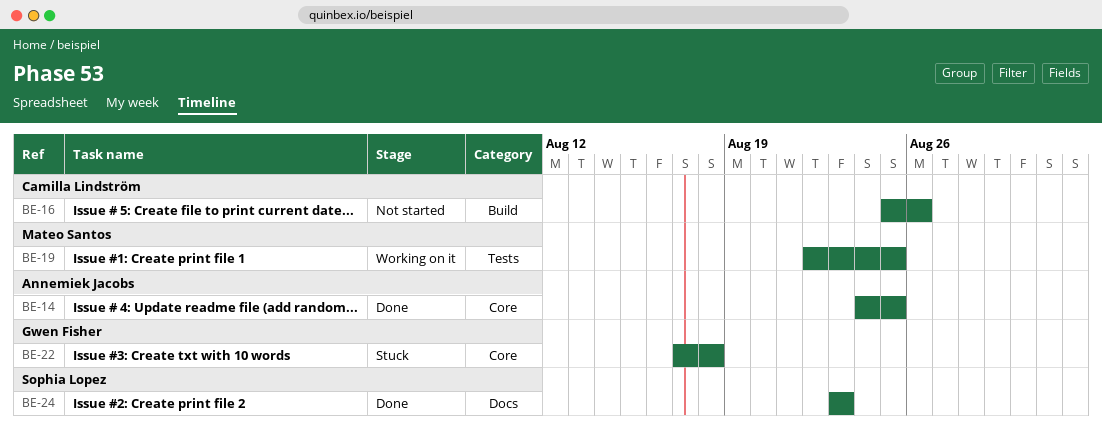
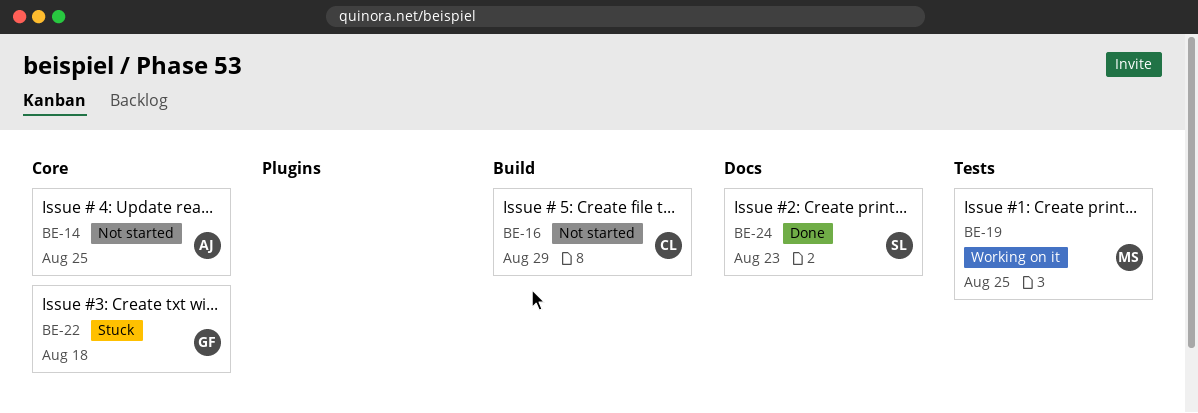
BE-14, status: Done -> Not started
BE-16, due: Aug 26 -> Aug 29

